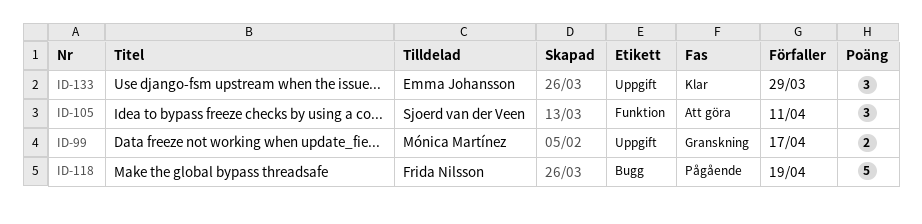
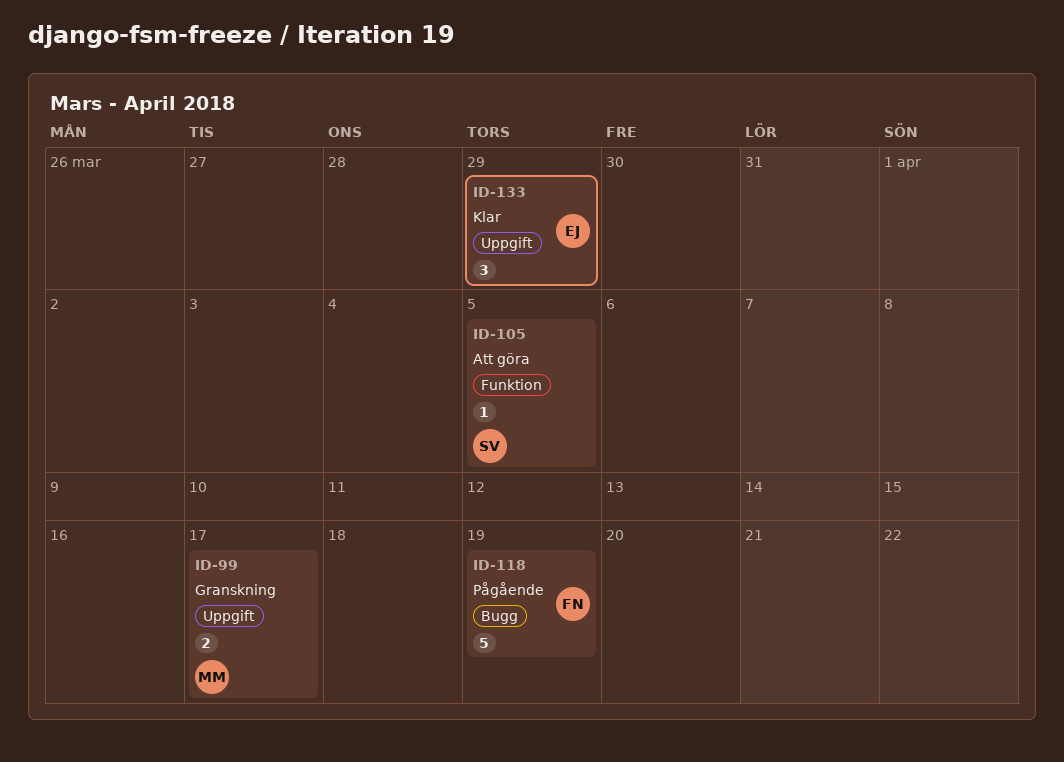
ID-105, estimate: 3 -> 1
ID-105, due: Apr 11 -> Apr 5

